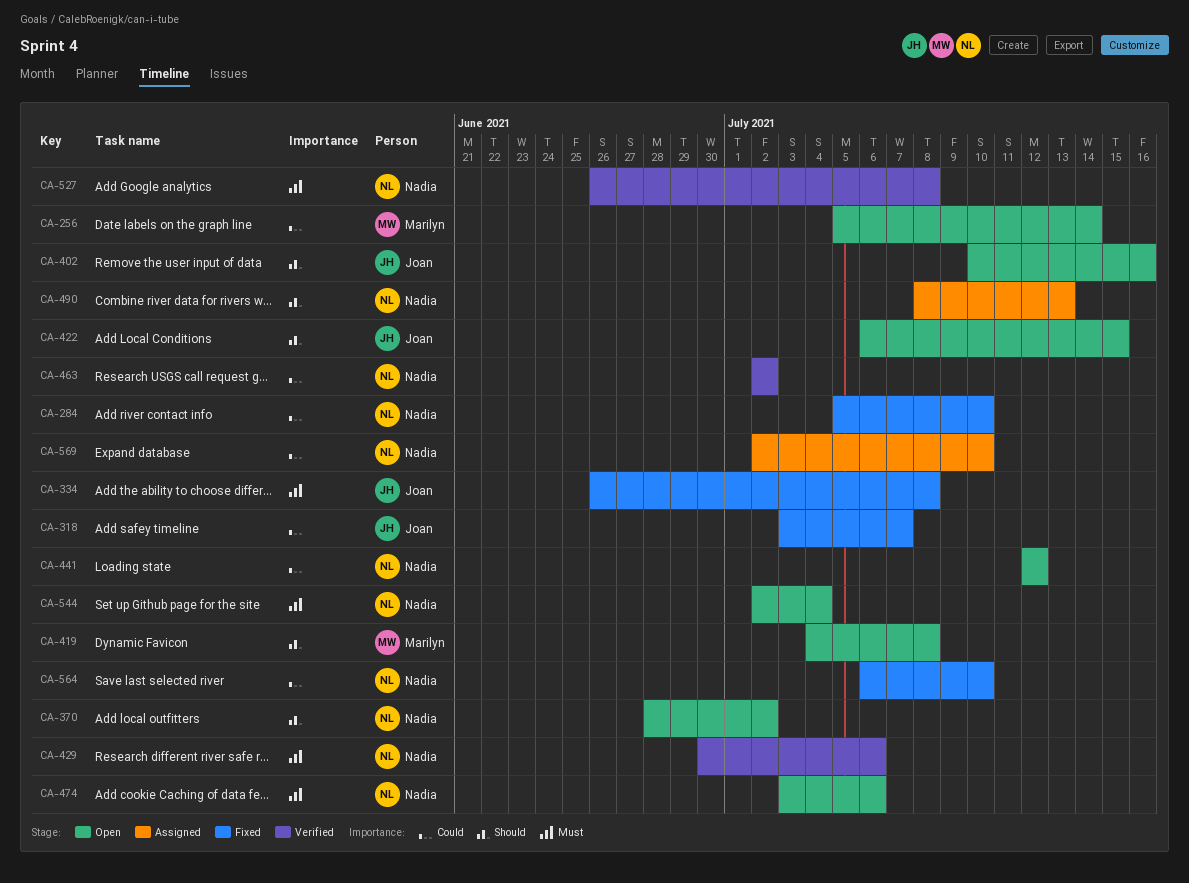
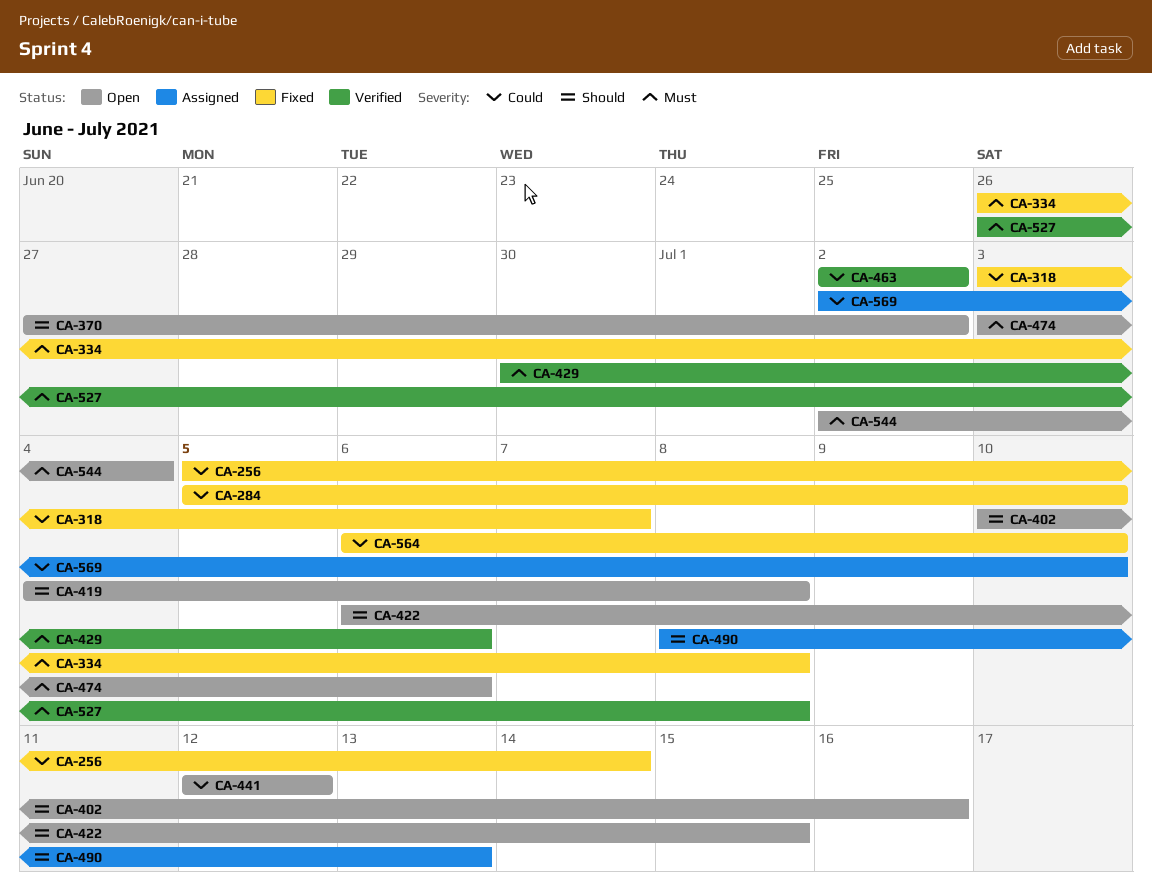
CA-256, status: Open -> Fixed
CA-370, start: Jun 28 -> Jun 27

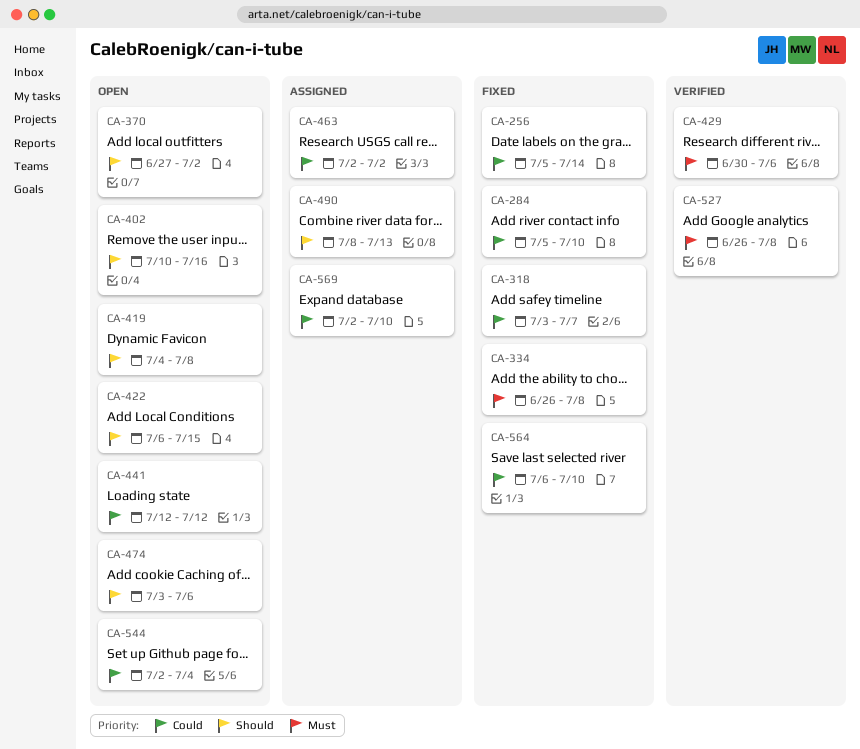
CA-463, status: Verified -> Assigned
CA-474, priority: Must -> Should
CA-544, priority: Must -> Could

